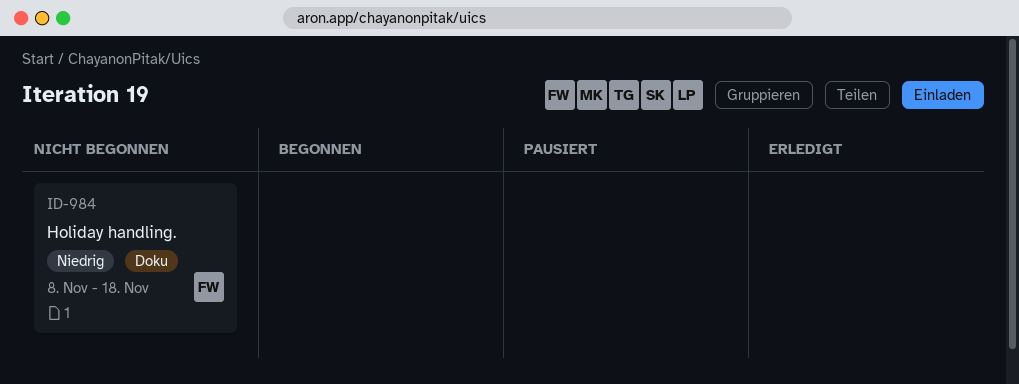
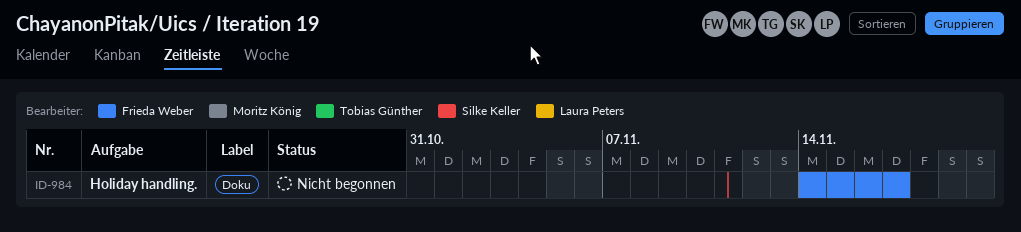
ID-984, start: Nov 8 -> Nov 14
ID-984, due: Nov 18 -> Nov 17

